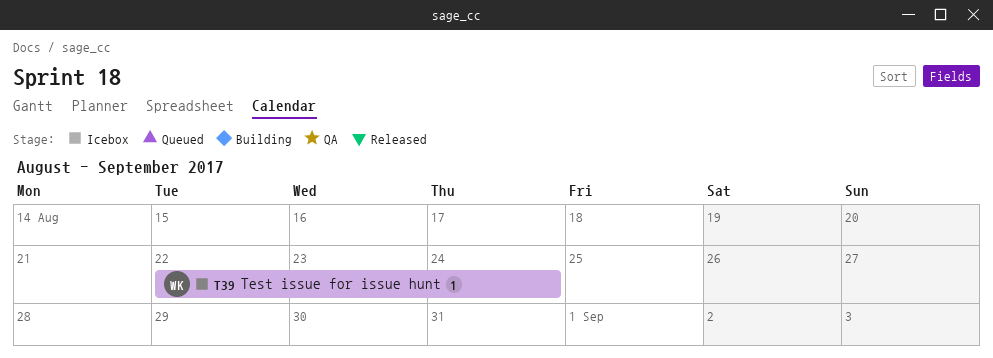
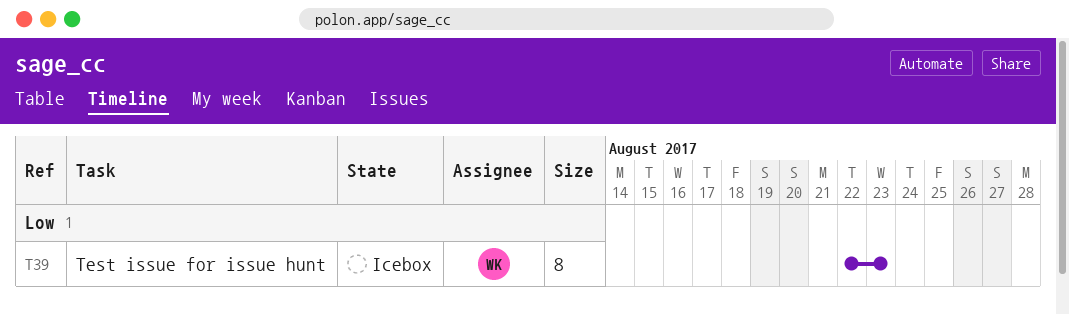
T39, estimate: 1 -> 8
T39, due: Aug 24 -> Aug 23

